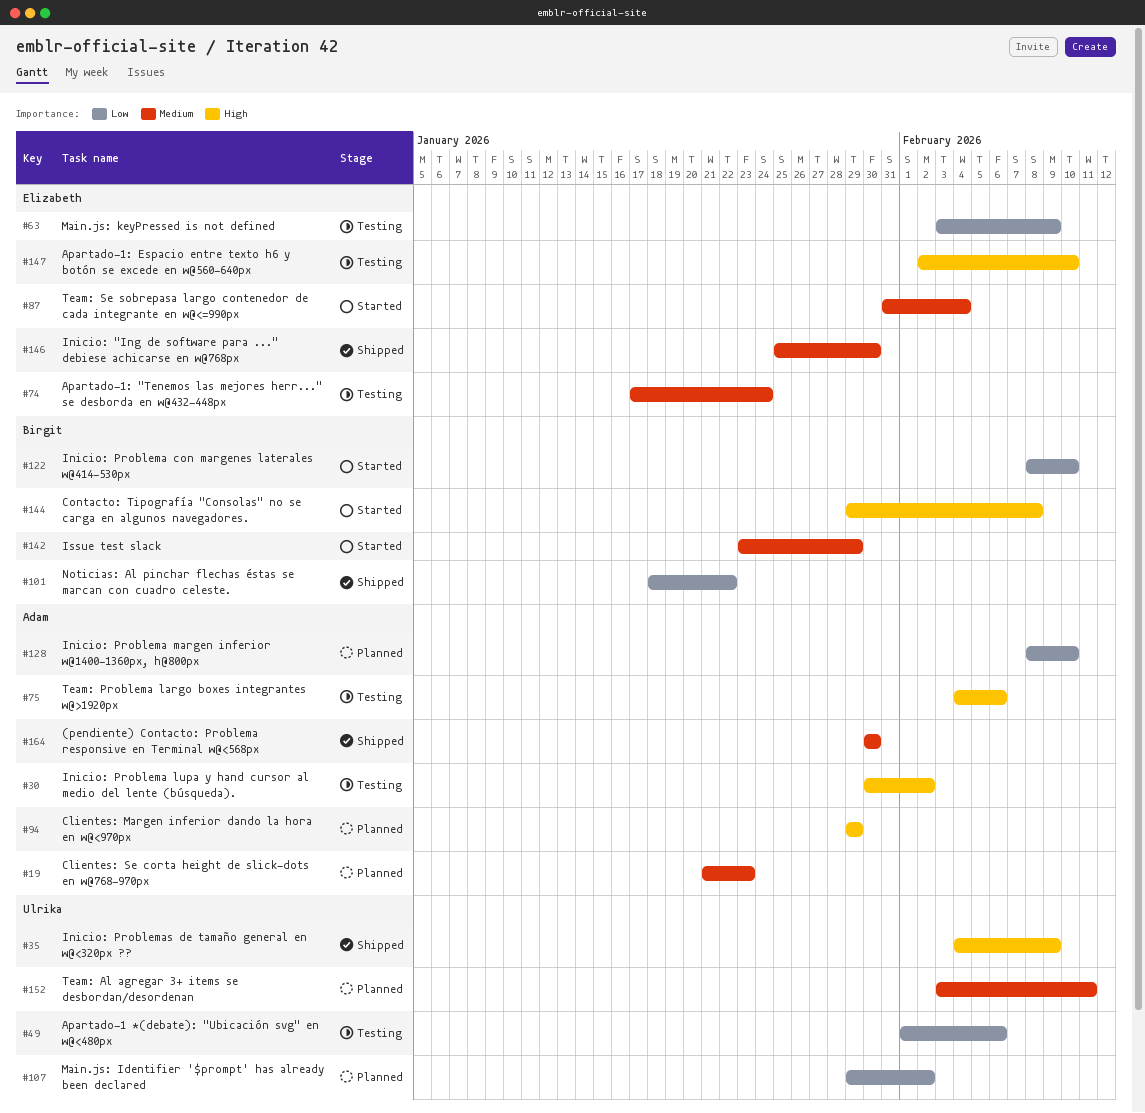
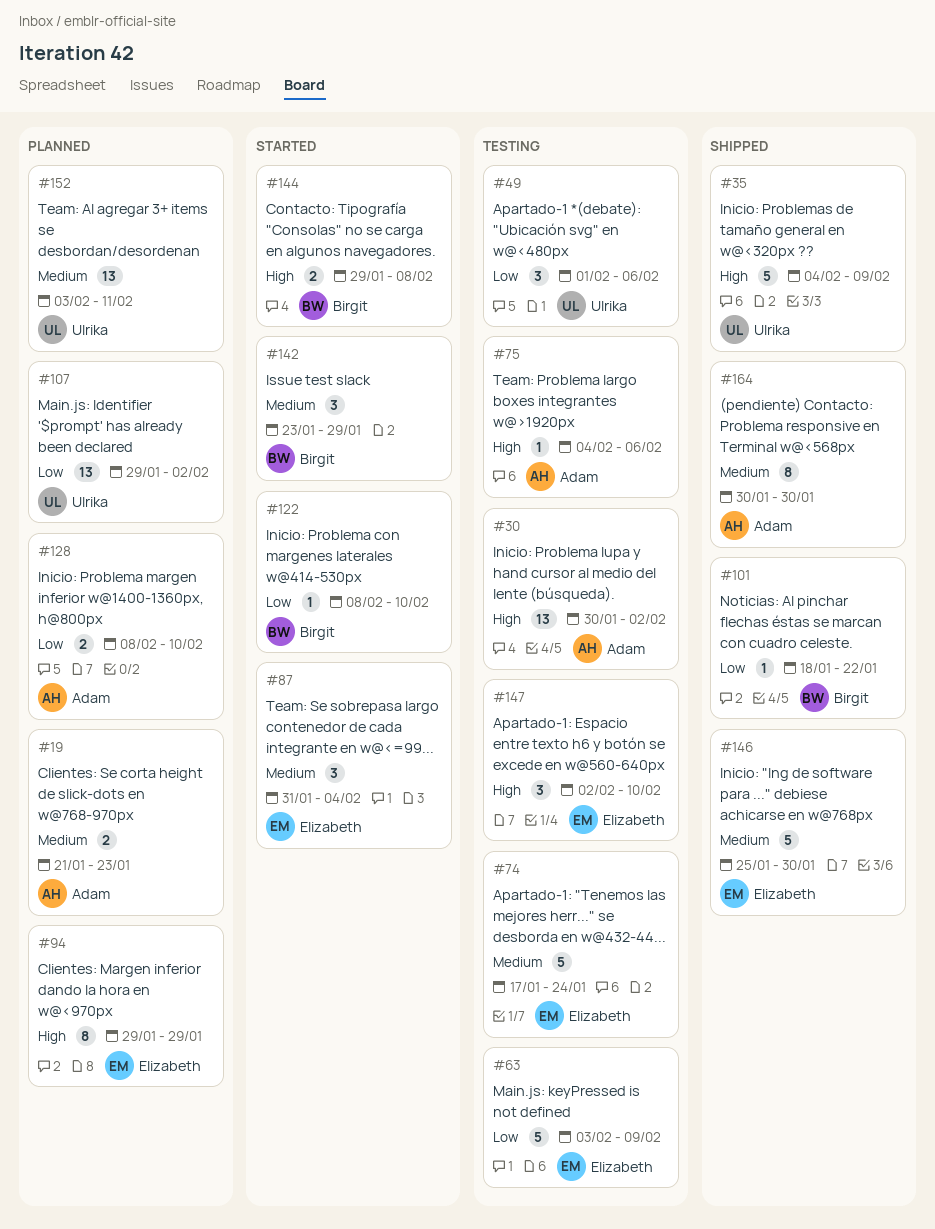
#94, owner: Adam -> Elizabeth

